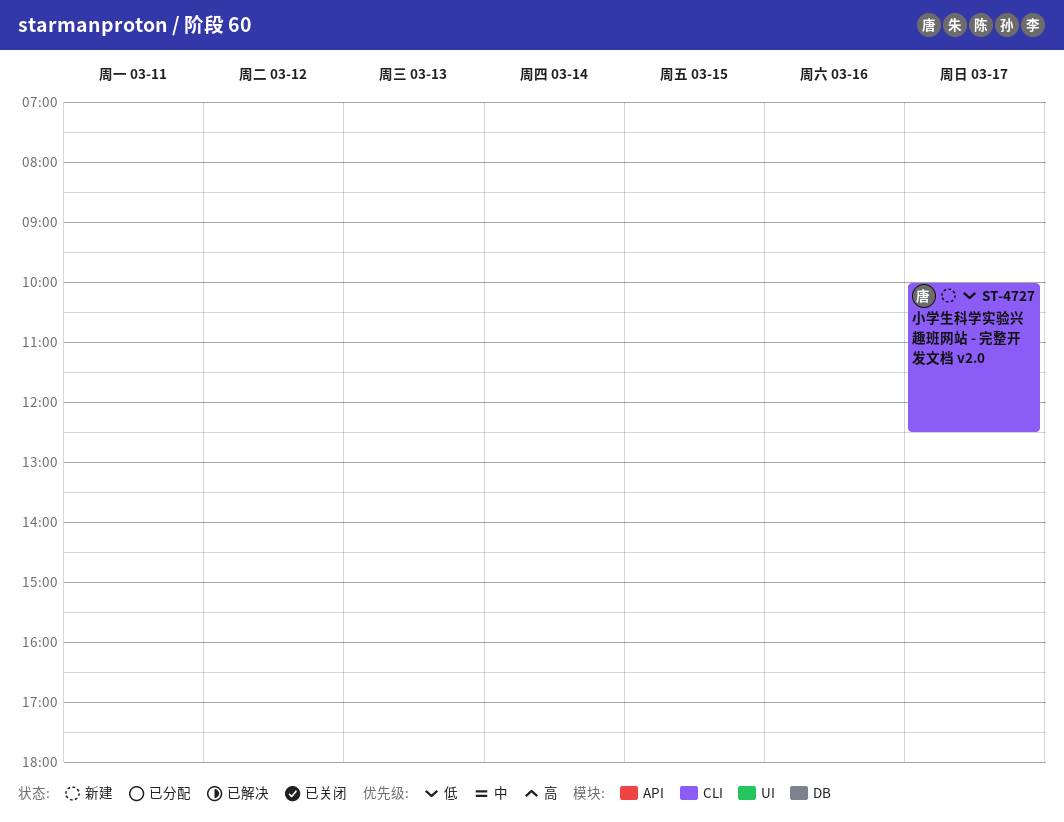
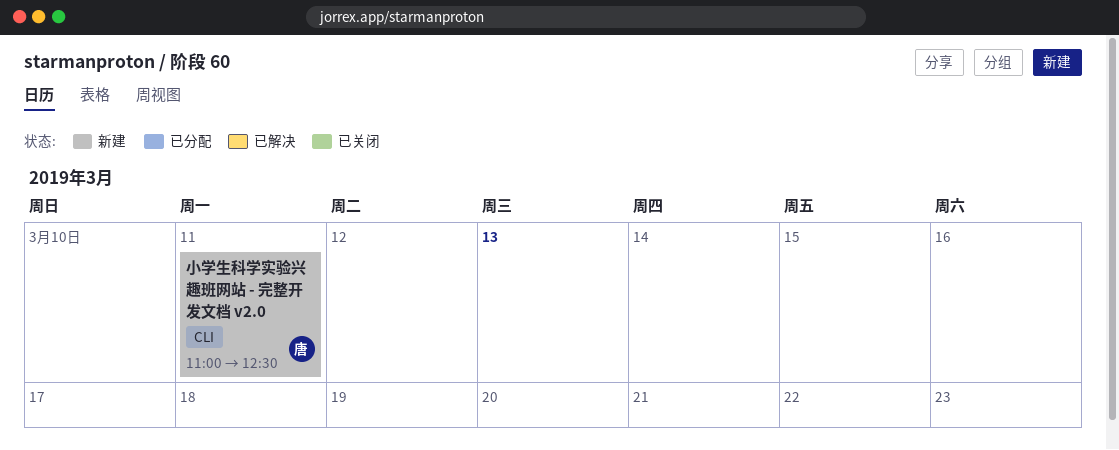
小学生科学实验兴趣班网站 - 完整开发文档 v2.0, day: Mar 17 -> Mar 11
小学生科学实验兴趣班网站 - 完整开发文档 v2.0, begins: 10:00 -> 11:00

